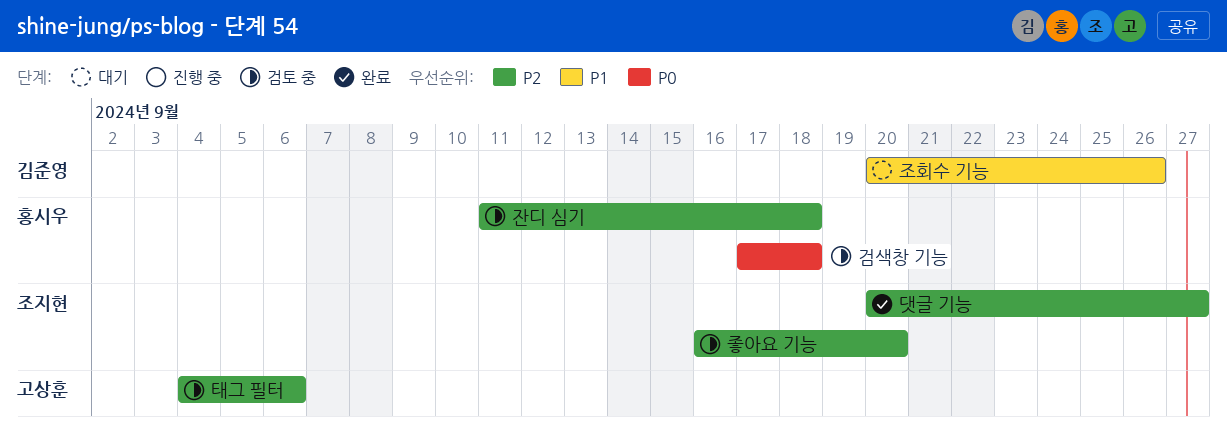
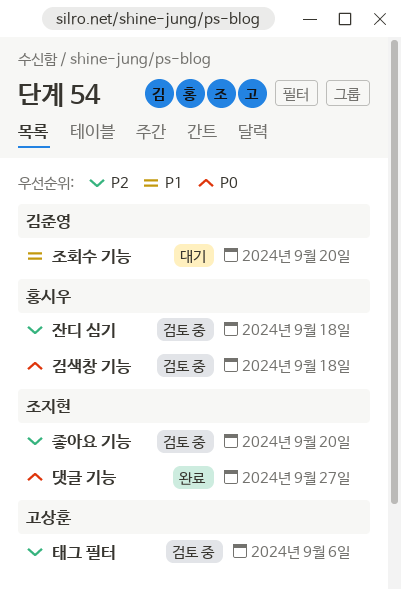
댓글 기능, priority: P2 -> P0
조회수 기능, due: Sep 26 -> Sep 20

